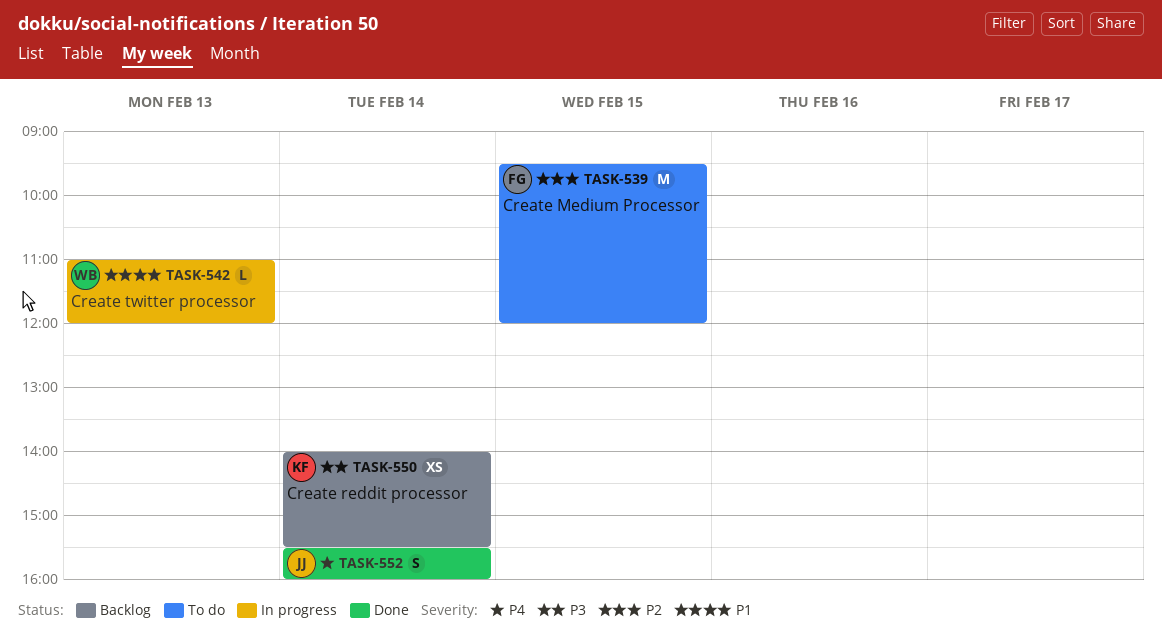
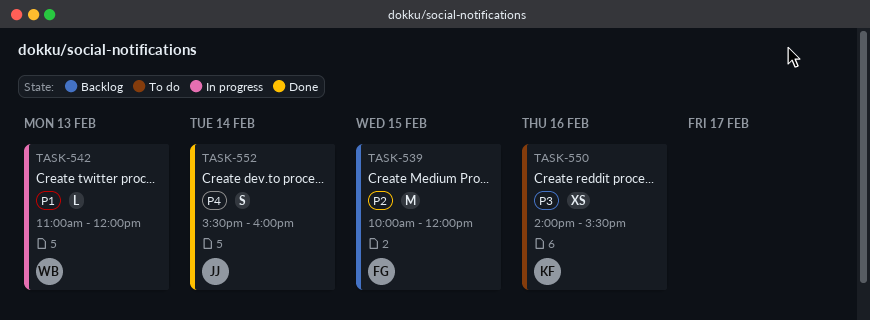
TASK-539, status: To do -> Backlog
TASK-539, begins: 09:30 -> 10:00
TASK-550, status: Backlog -> To do
TASK-550, day: Feb 14 -> Feb 16

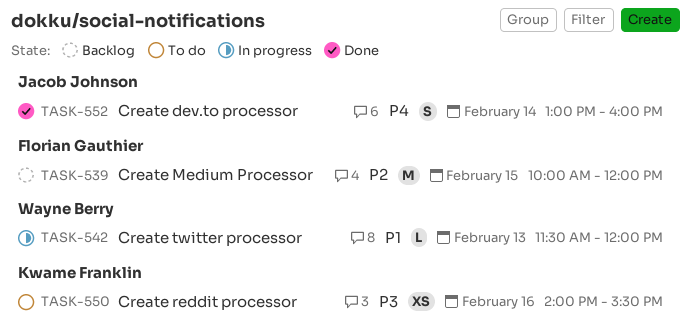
TASK-542, begins: 11:00 -> 11:30
TASK-552, begins: 15:30 -> 13:00

